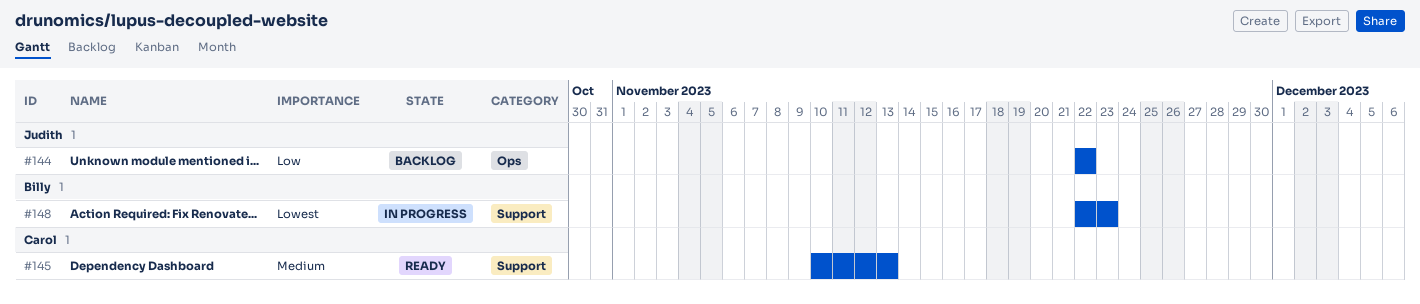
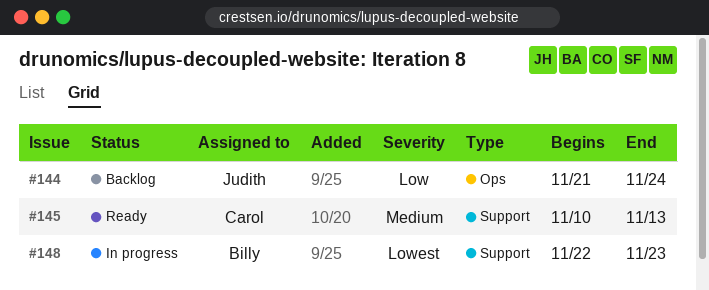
#144, start: Nov 22 -> Nov 21
#144, due: Nov 22 -> Nov 24

